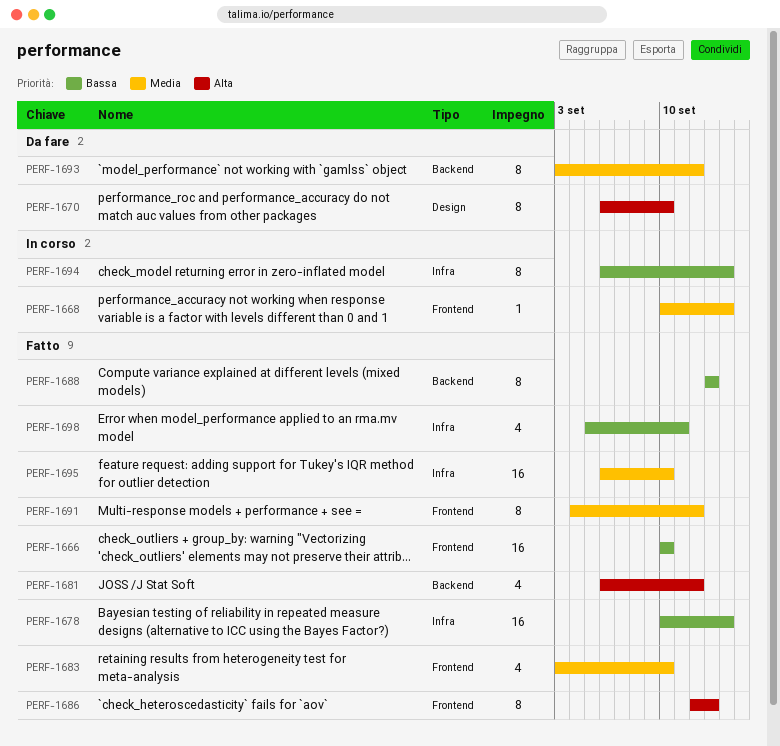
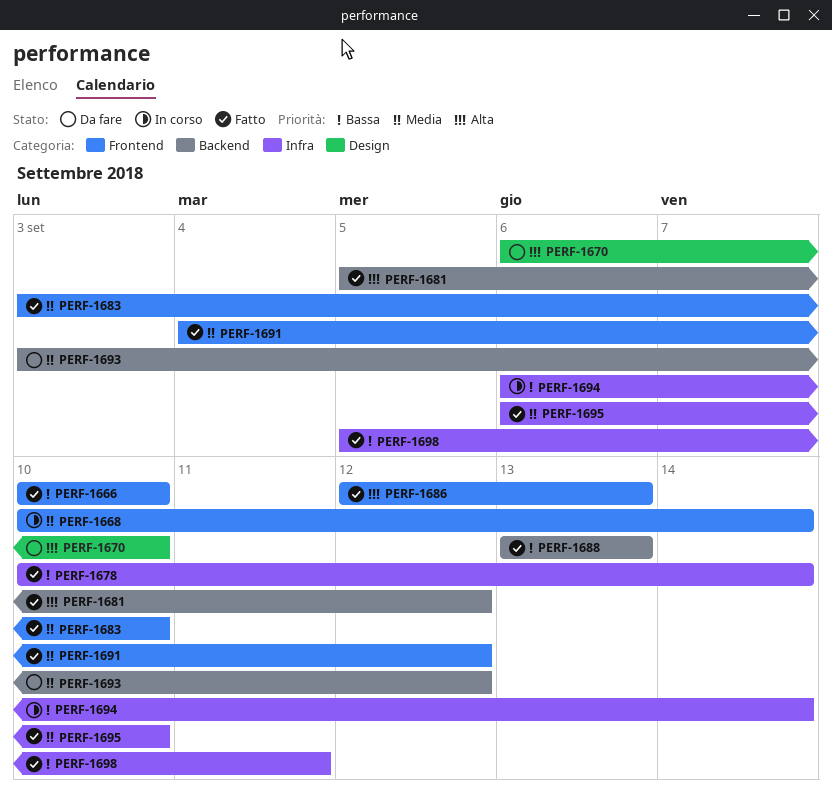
PERF-1681, start: Sep 6 -> Sep 5

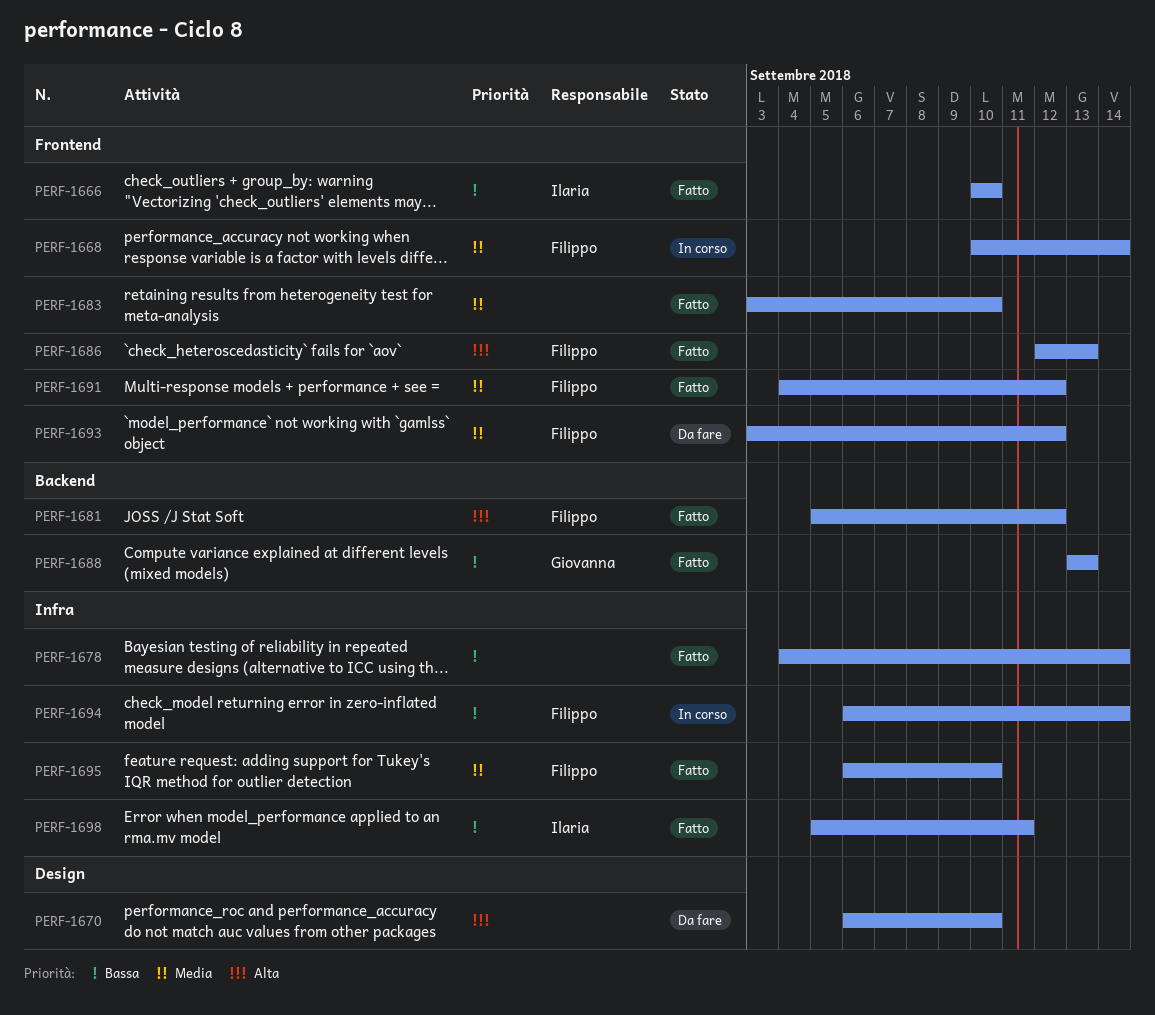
PERF-1678, start: Sep 10 -> Sep 4
PERF-1693, label: Backend -> Frontend

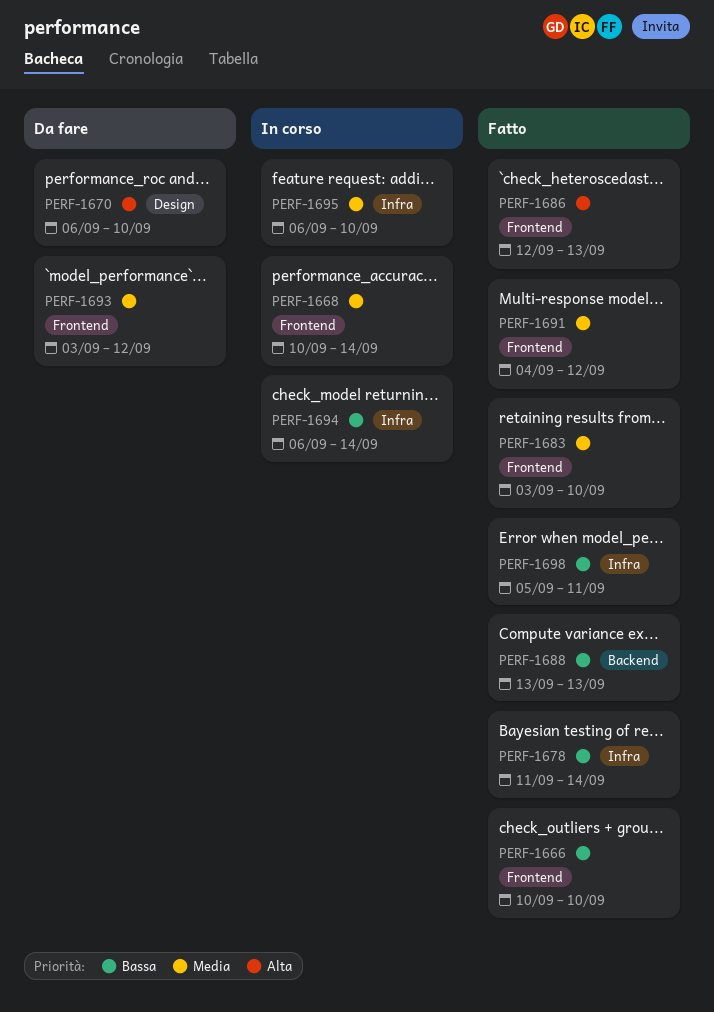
PERF-1678, start: Sep 4 -> Sep 11
PERF-1681: present -> none
PERF-1695, status: Fatto -> In corso

